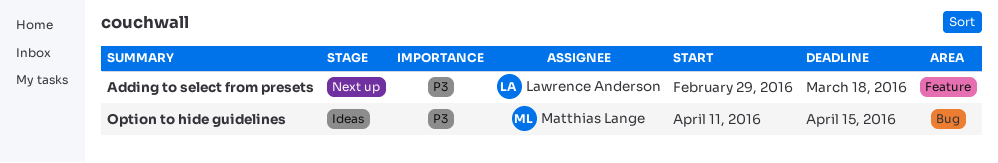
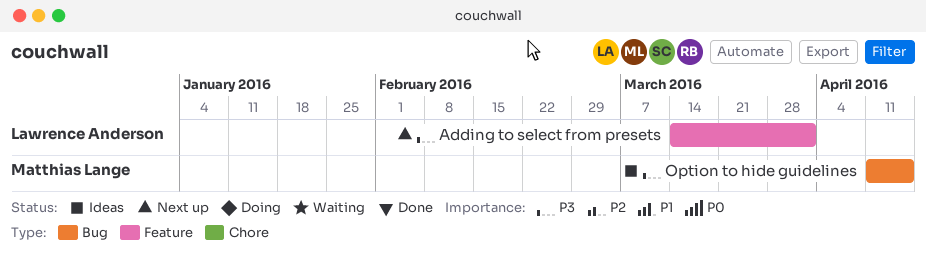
Adding to select from presets, start: Feb 29 -> Mar 14
Adding to select from presets, due: Mar 18 -> Apr 1

